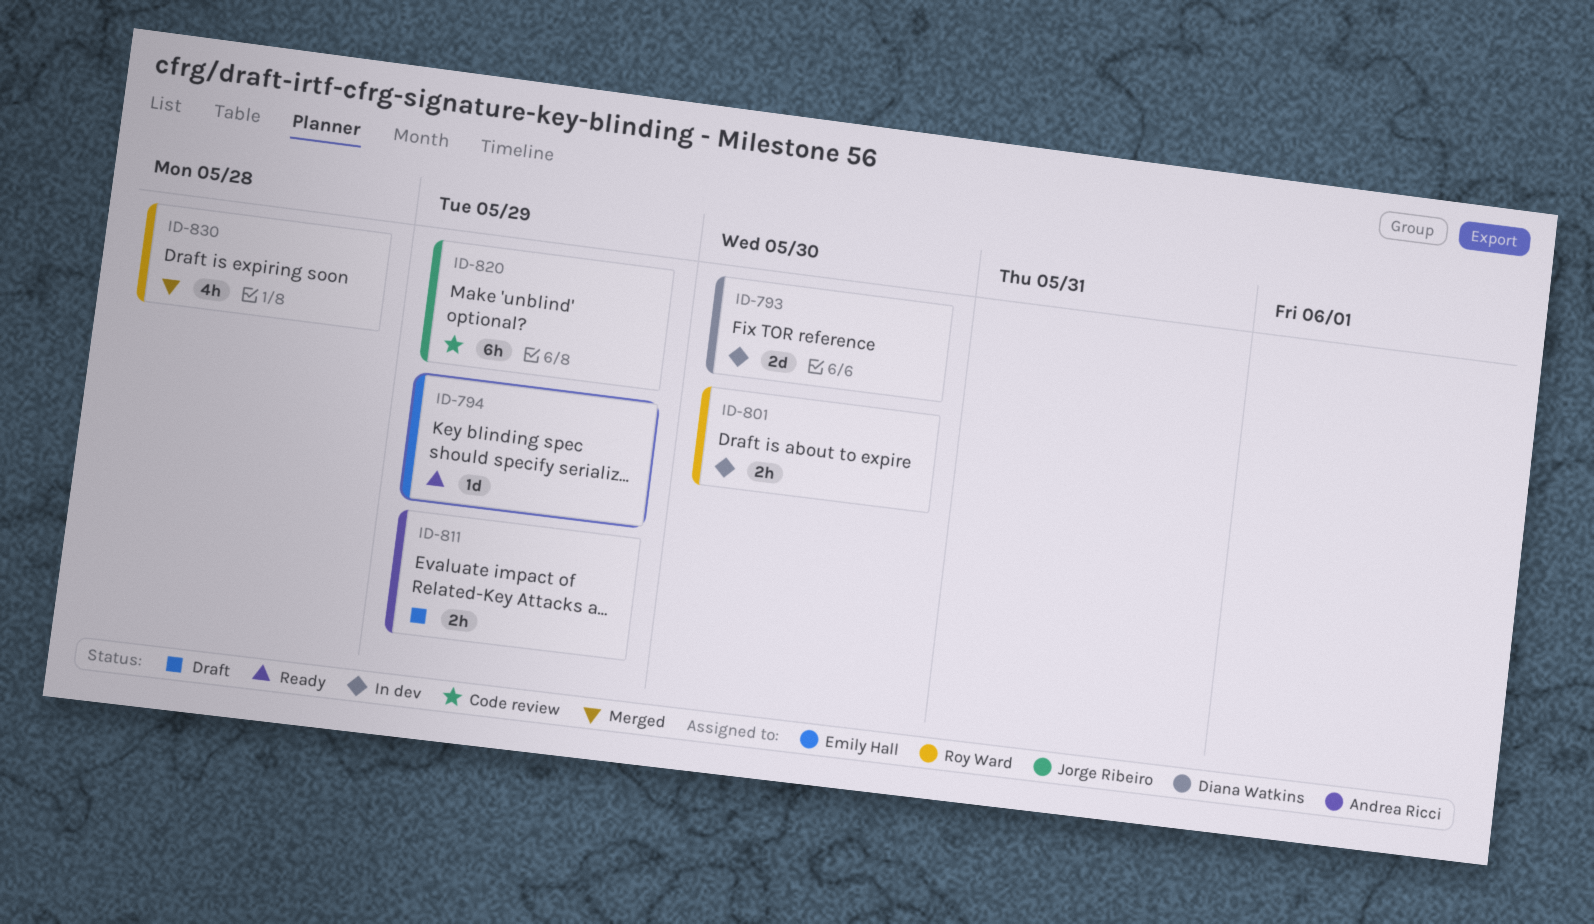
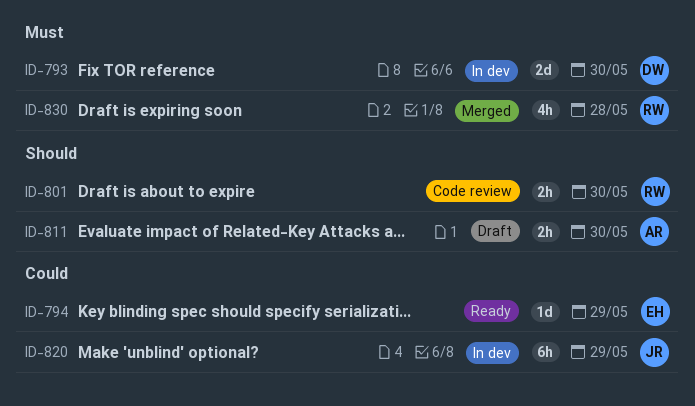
ID-801, status: In dev -> Code review
ID-811, due: May 29 -> May 30
ID-820, status: Code review -> In dev

